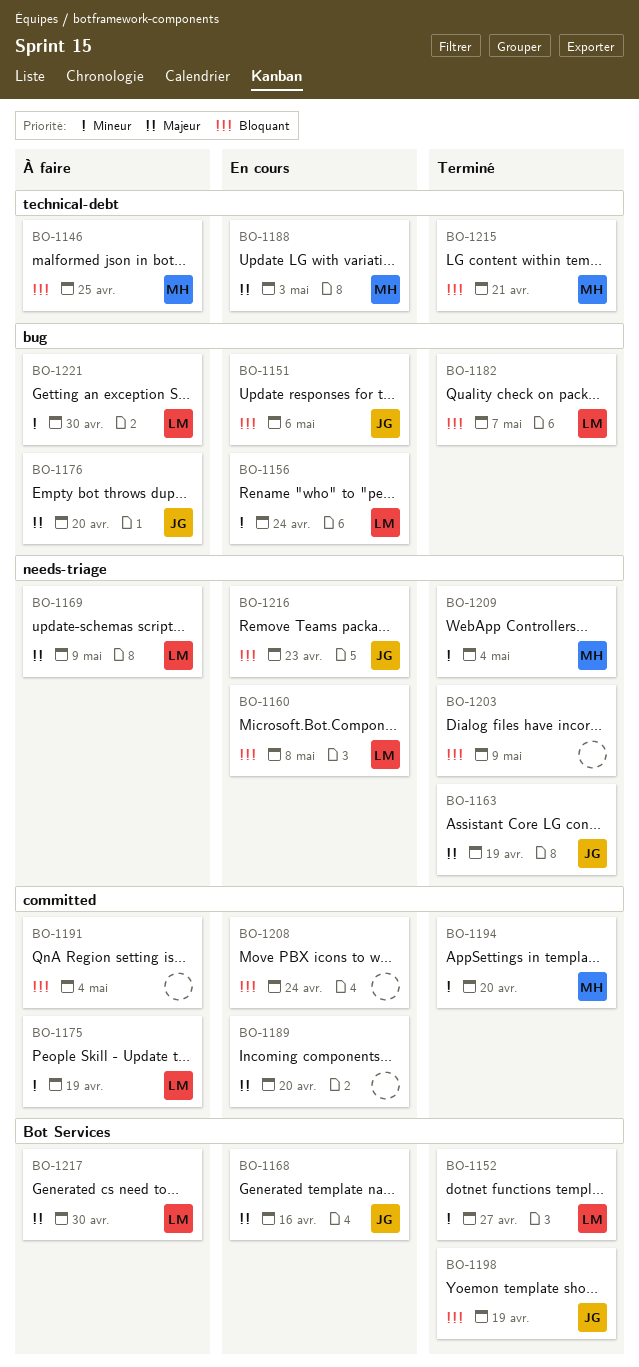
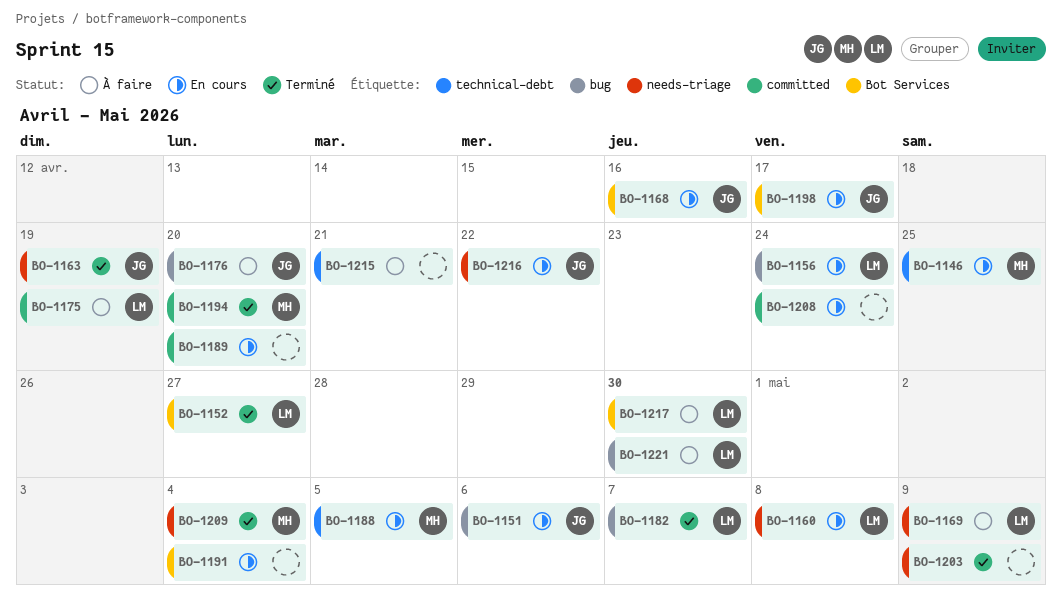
BO-1146, status: À faire -> En cours
BO-1188, due: May 3 -> May 5
BO-1191, status: À faire -> En cours
BO-1191, label: committed -> Bot Services
BO-1198, status: Terminé -> En cours
BO-1198, due: Apr 19 -> Apr 17
BO-1215, status: Terminé -> À faire
BO-1215, owner: MH -> none
BO-1216, due: Apr 23 -> Apr 22

